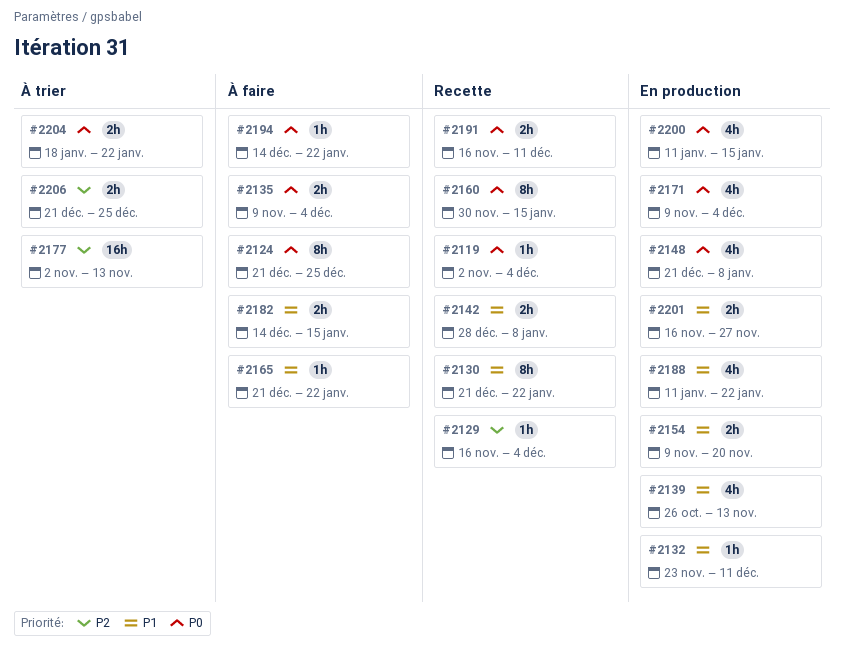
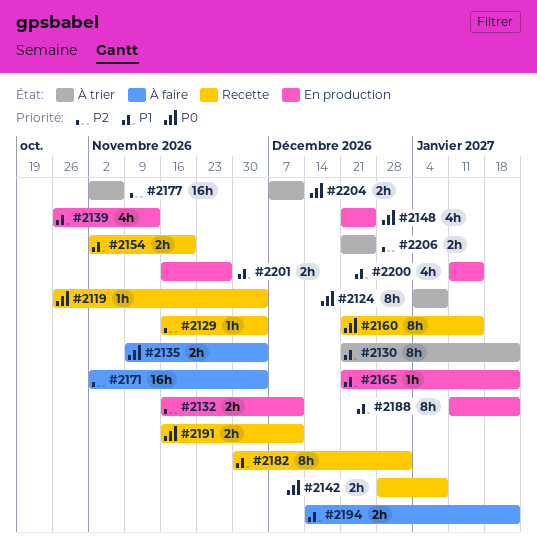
#2119, start: Nov 2 -> Oct 26
#2124, status: À faire -> À trier
#2124, start: Dec 21 -> Jan 4
#2124, due: Dec 25 -> Jan 8
#2130, status: Recette -> À trier
#2132, priority: P1 -> P2
#2132, estimate: 1h -> 2h
#2132, start: Nov 23 -> Nov 16
#2142, priority: P1 -> P0
#2148, due: Jan 8 -> Dec 25
#2154, status: En production -> Recette
#2154, start: Nov 9 -> Nov 2
#2160, start: Nov 30 -> Dec 21
#2165, status: À faire -> En production
#2171, status: En production -> À faire
#2171, priority: P0 -> P2
#2171, estimate: 4h -> 16h
#2171, start: Nov 9 -> Nov 2
#2177, due: Nov 13 -> Nov 6
#2182, status: À faire -> Recette
#2182, estimate: 2h -> 8h
#2182, start: Dec 14 -> Nov 30
#2182, due: Jan 15 -> Jan 1
#2188, estimate: 4h -> 8h
#2194, priority: P0 -> P1
#2194, estimate: 1h -> 2h
#2200, priority: P0 -> P1
#2204, start: Jan 18 -> Dec 7
#2204, due: Jan 22 -> Dec 11

